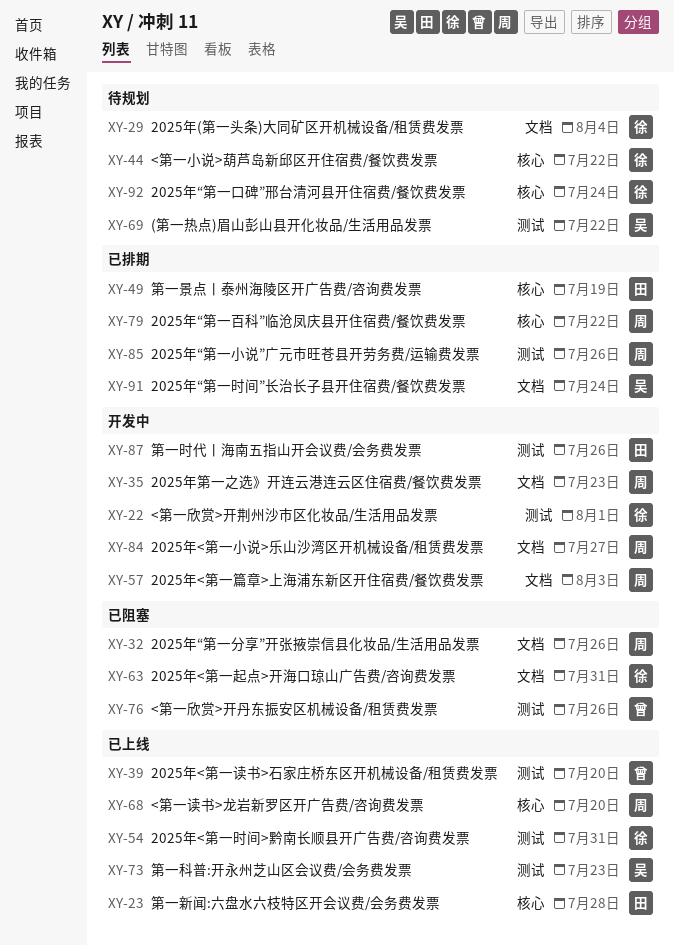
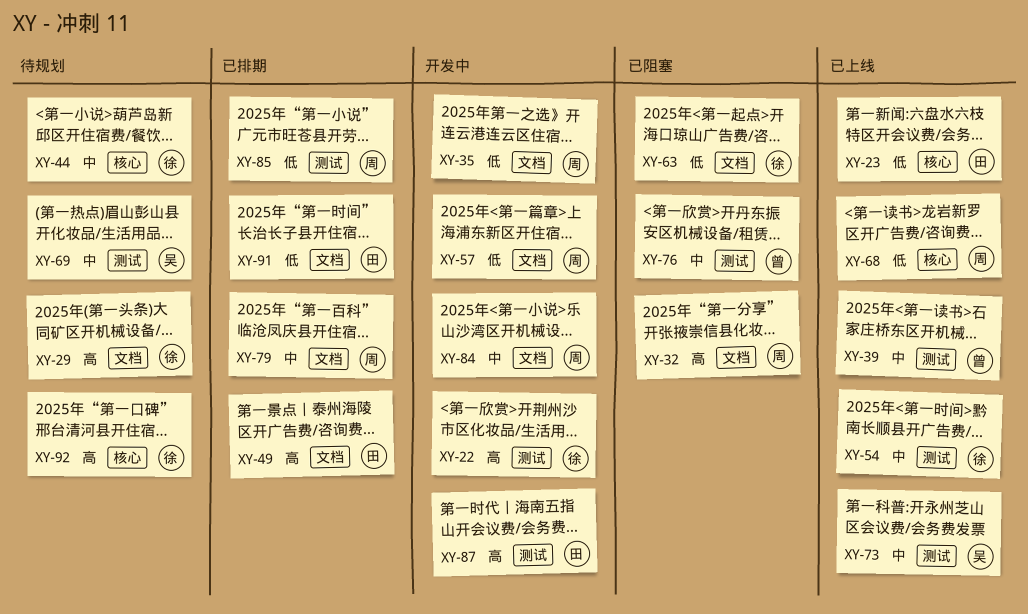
XY-49, label: 核心 -> 文档
XY-79, label: 核心 -> 文档
XY-91, owner: 吴 -> 田

